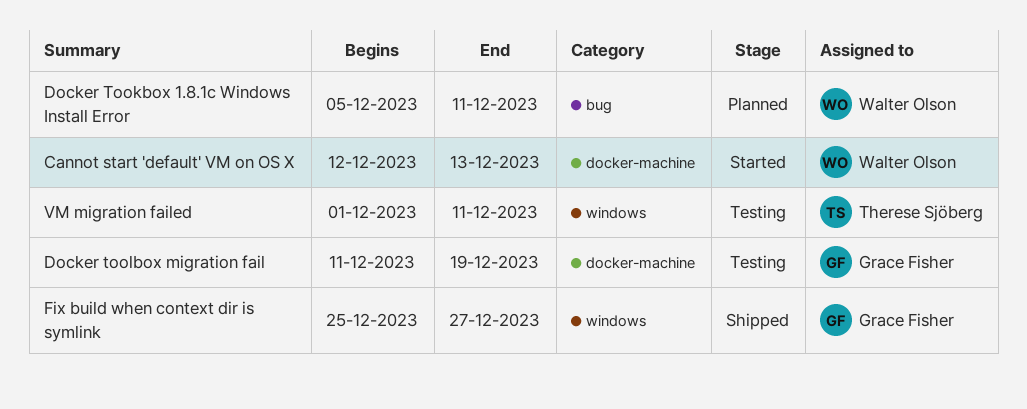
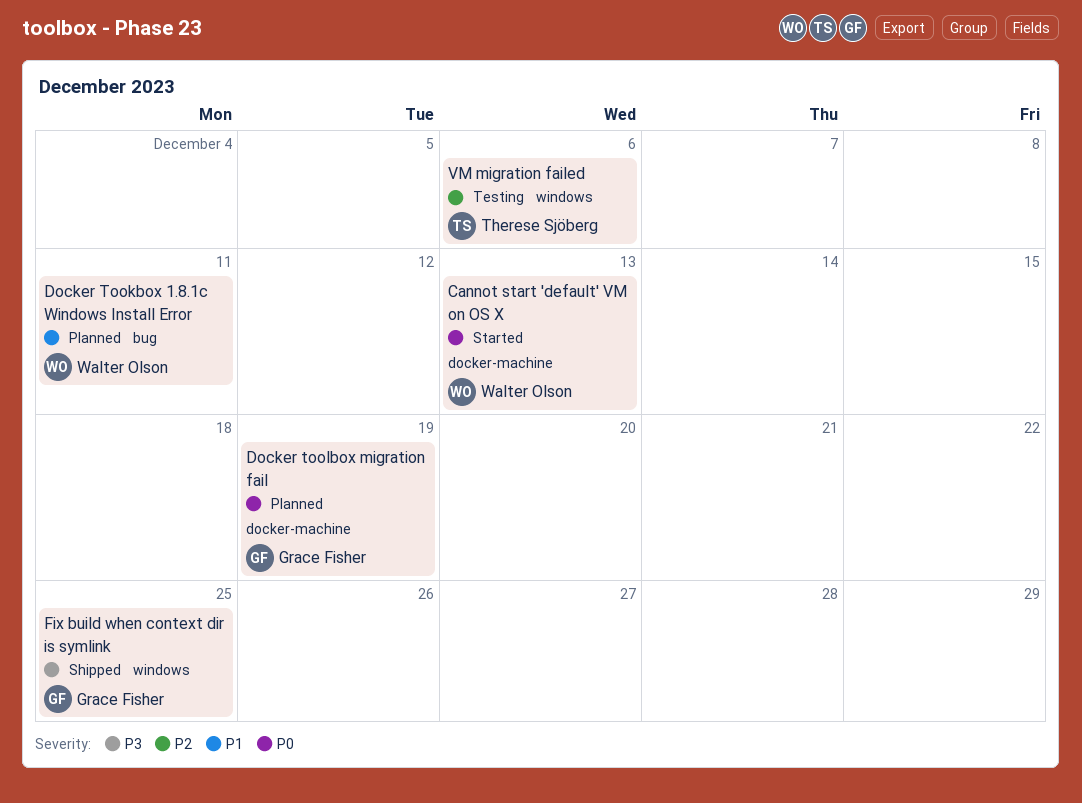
Docker toolbox migration fail, status: Testing -> Planned
Fix build when context dir is symlink, due: Dec 27 -> Dec 25
VM migration failed, due: Dec 11 -> Dec 6

